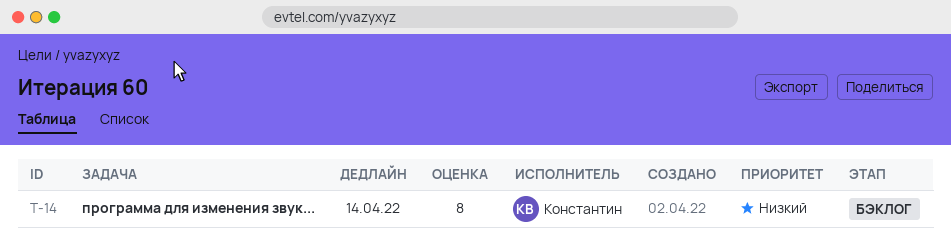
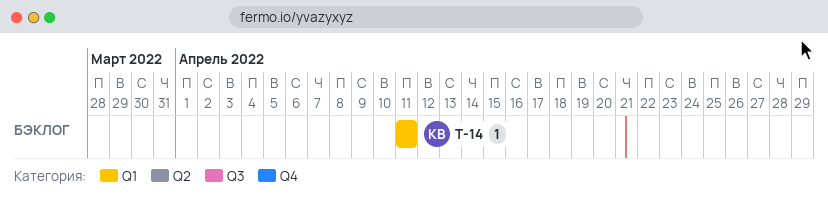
T-14, estimate: 8 -> 1
T-14, due: Apr 14 -> Apr 11

